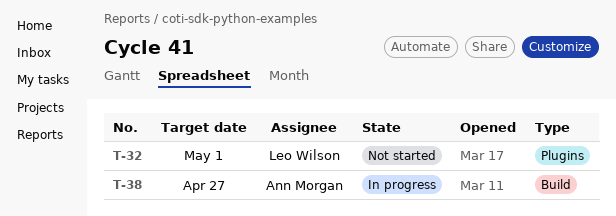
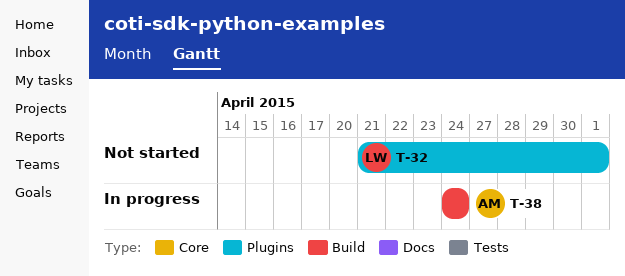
T-38, due: Apr 27 -> Apr 24

